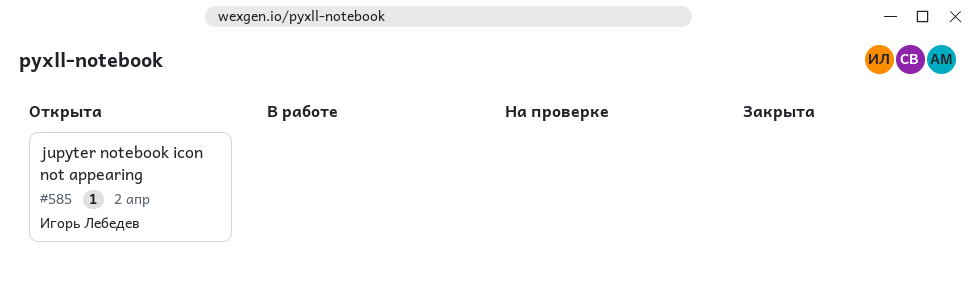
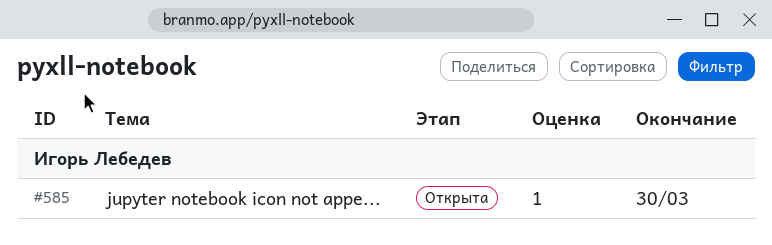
#585, due: Apr 2 -> Mar 30

